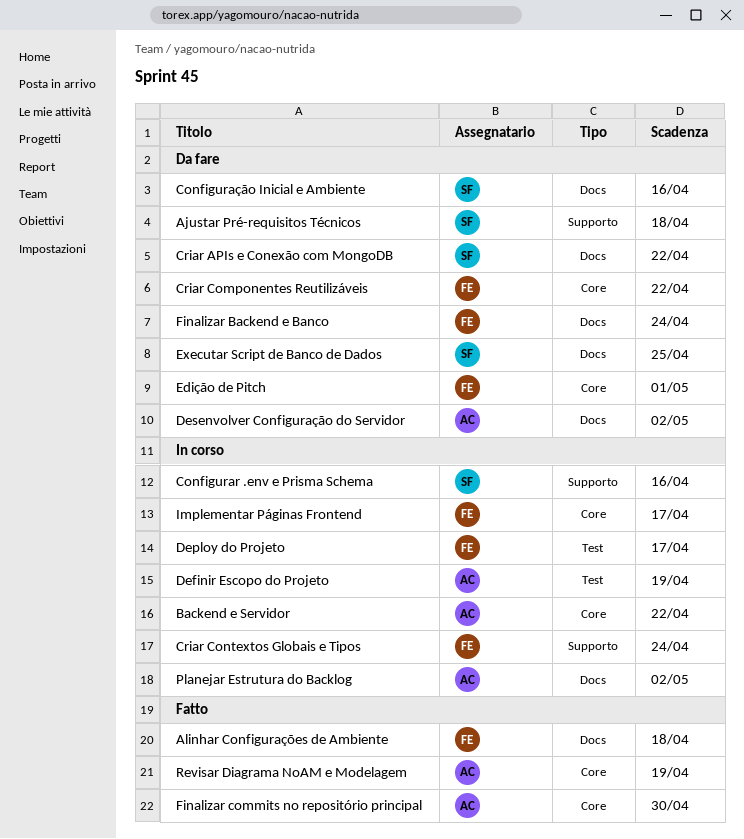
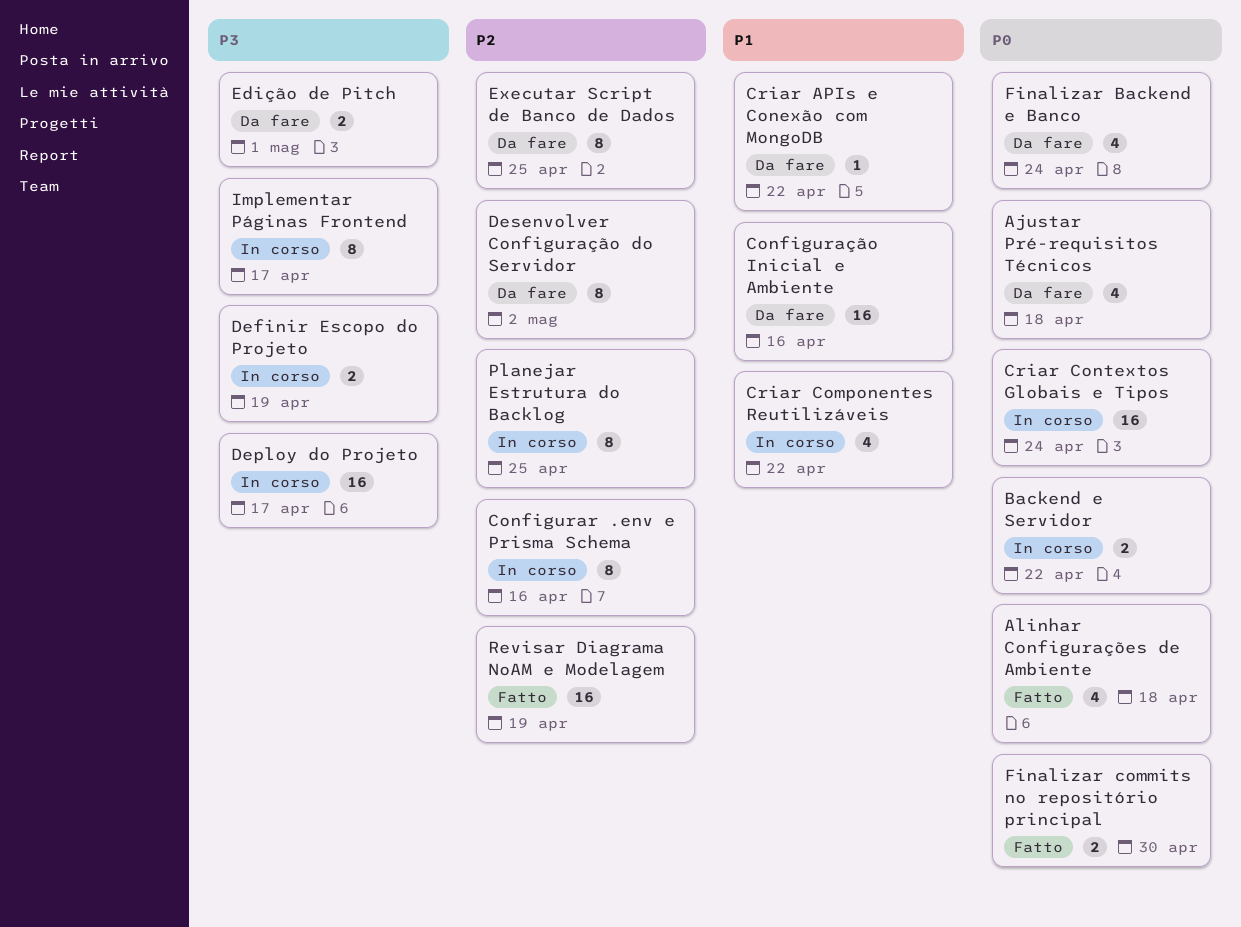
Criar Componentes Reutilizáveis, status: Da fare -> In corso
Planejar Estrutura do Backlog, due: May 2 -> Apr 25

